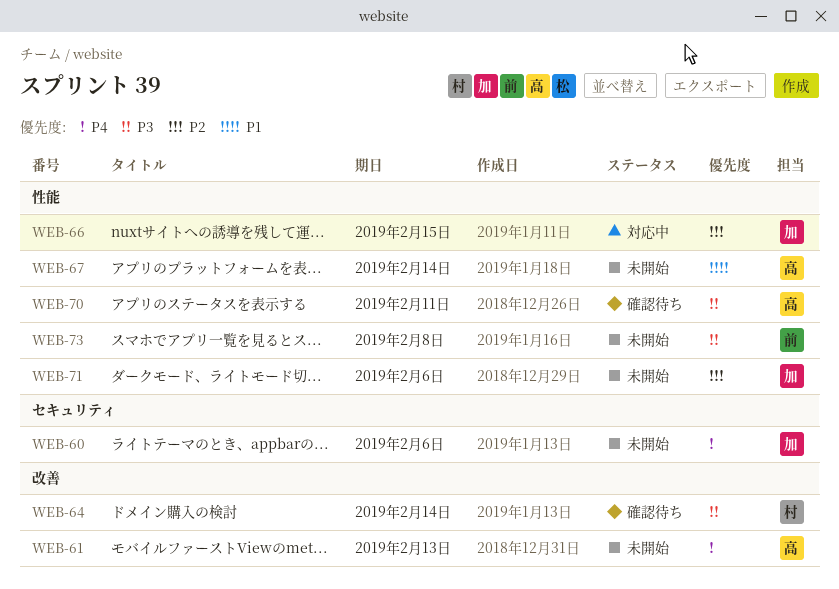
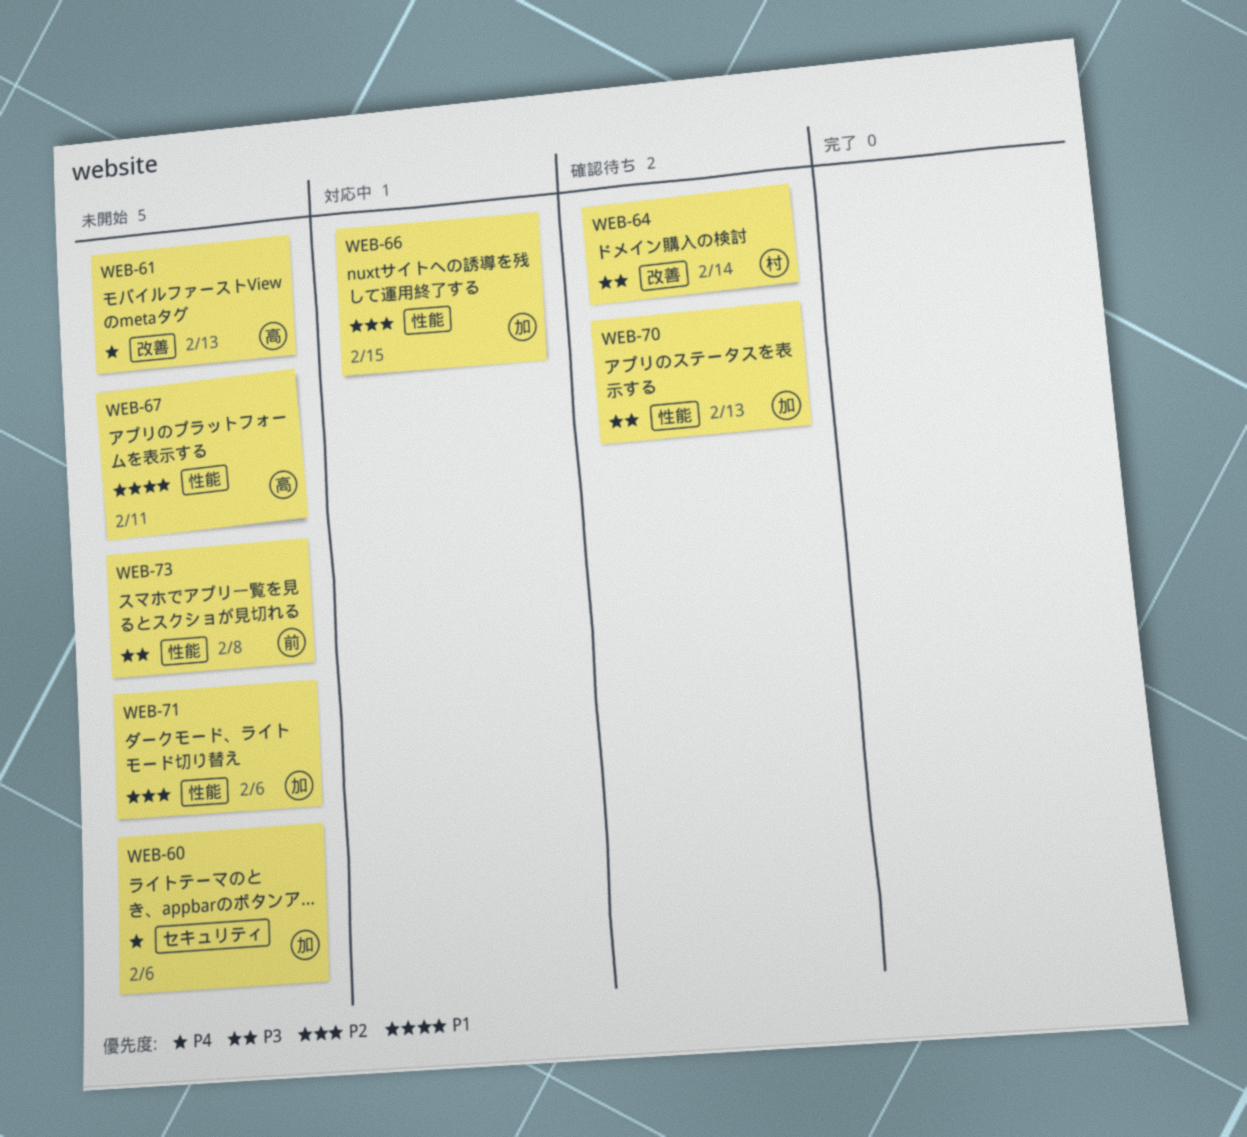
WEB-67, due: Feb 14 -> Feb 11
WEB-70, owner: 高 -> 加
WEB-70, due: Feb 11 -> Feb 13

